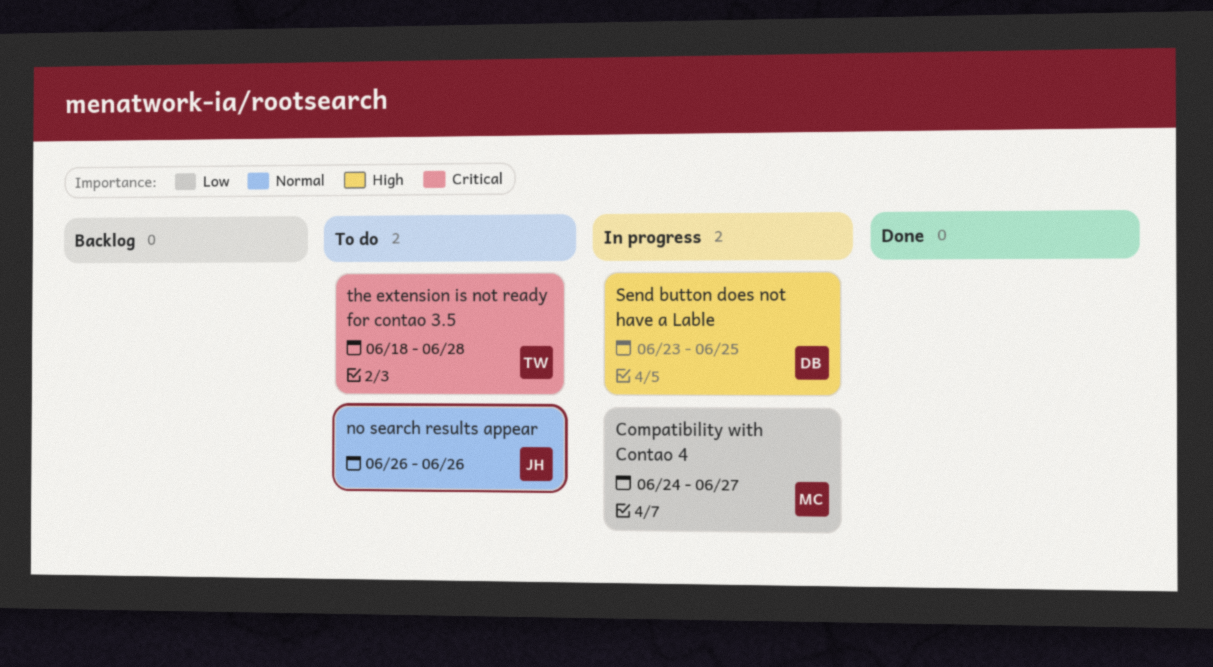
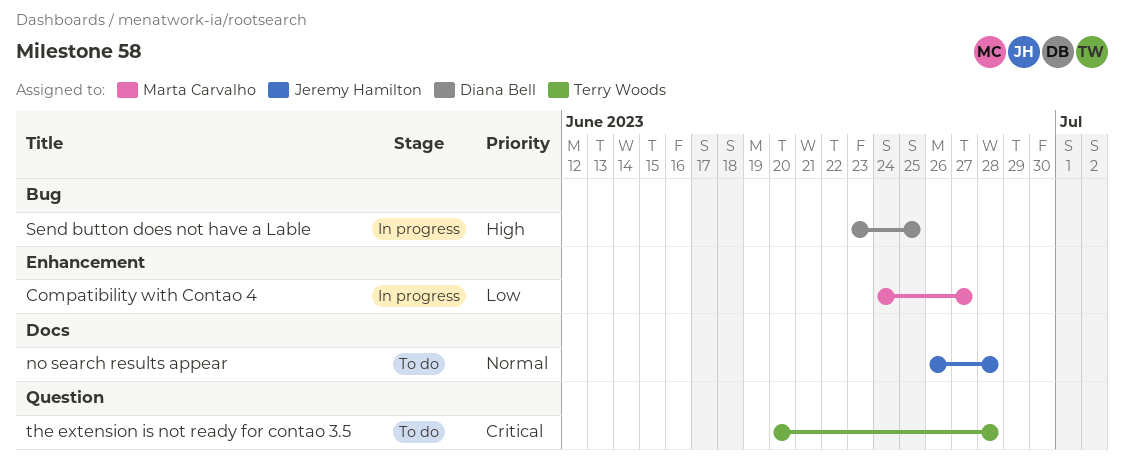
no search results appear, due: Jun 26 -> Jun 28
the extension is not ready for contao 3.5, start: Jun 18 -> Jun 20

